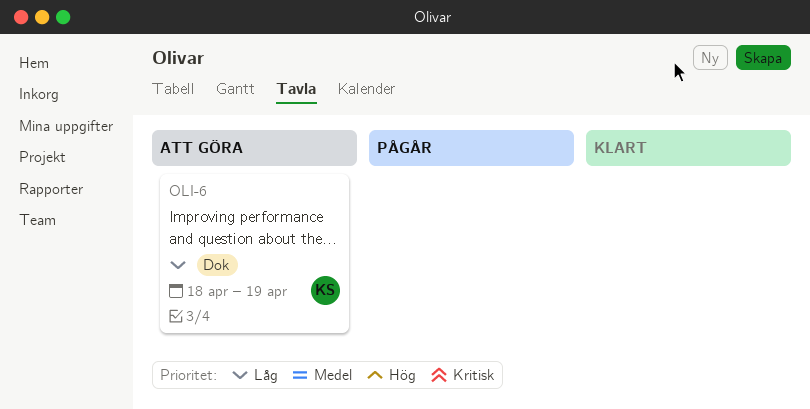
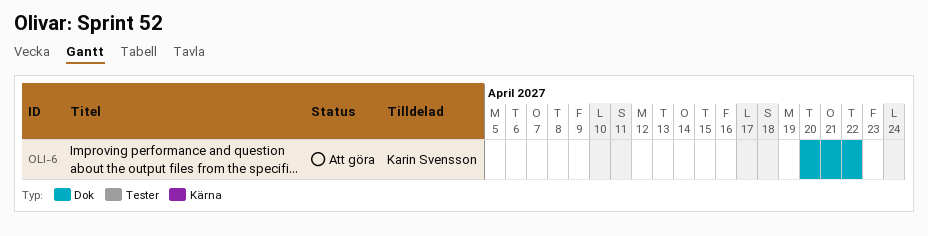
OLI-6, start: Apr 18 -> Apr 20
OLI-6, due: Apr 19 -> Apr 22

